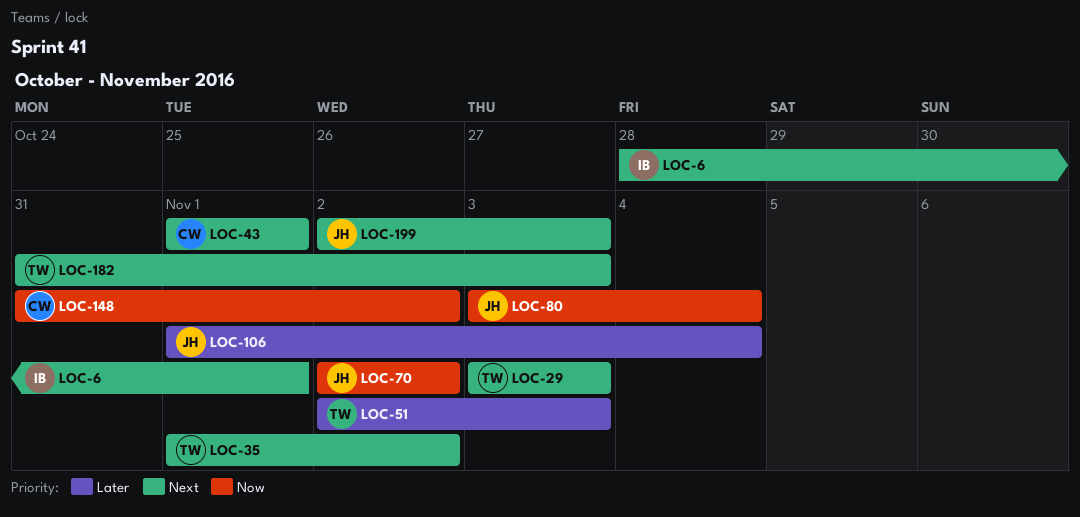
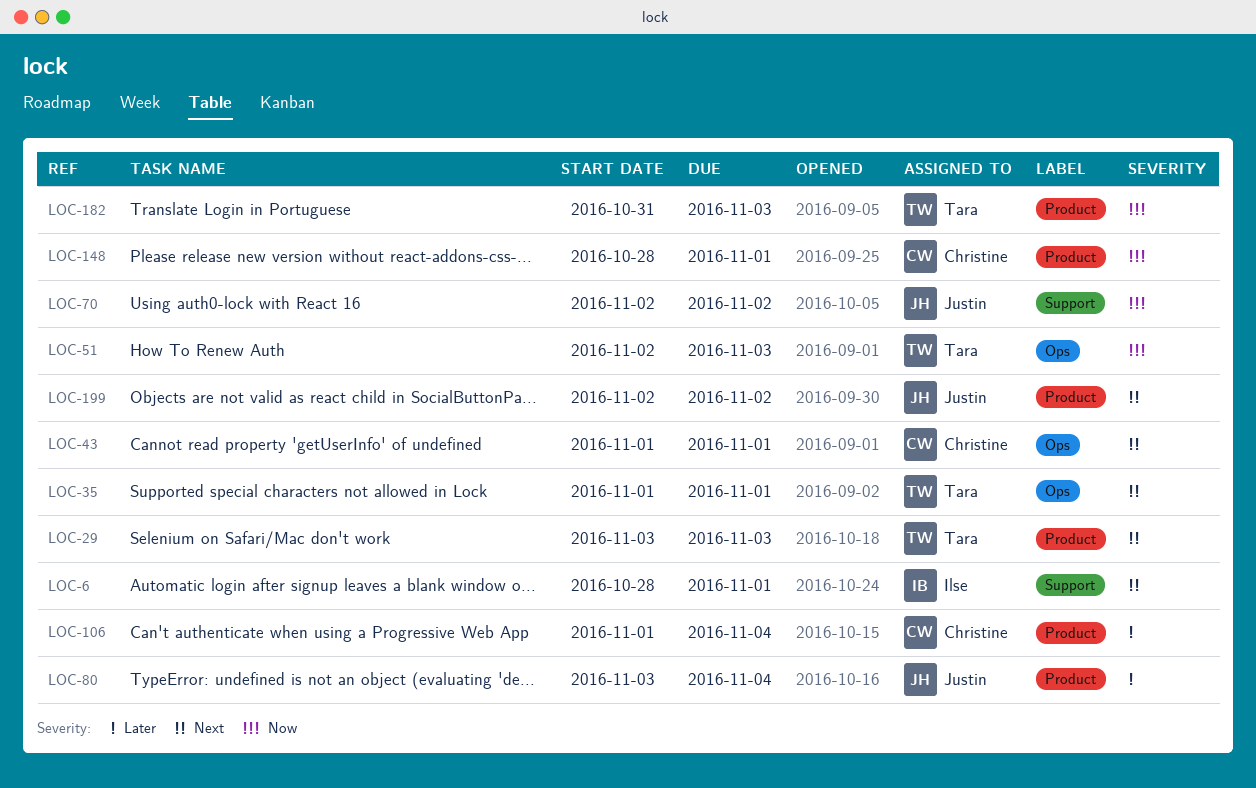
LOC-35, due: Nov 2 -> Nov 1
LOC-51, priority: Later -> Now
LOC-80, priority: Now -> Later
LOC-106, owner: Justin -> Christine
LOC-148, start: Oct 31 -> Oct 28
LOC-148, due: Nov 2 -> Nov 1
LOC-182, priority: Next -> Now
LOC-199, due: Nov 3 -> Nov 2

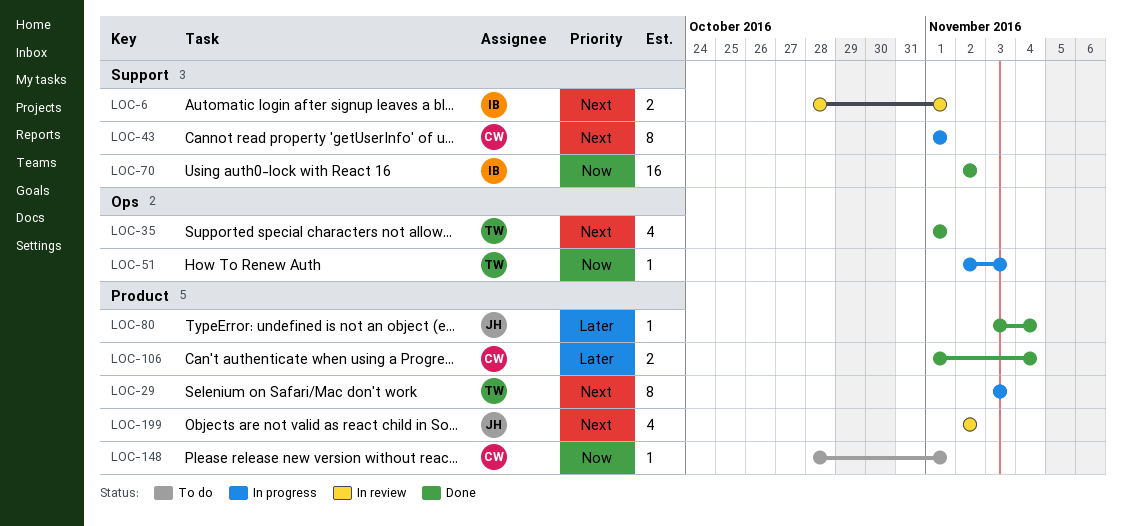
LOC-43, label: Ops -> Support
LOC-70, owner: Justin -> Ilse
LOC-182: present -> none

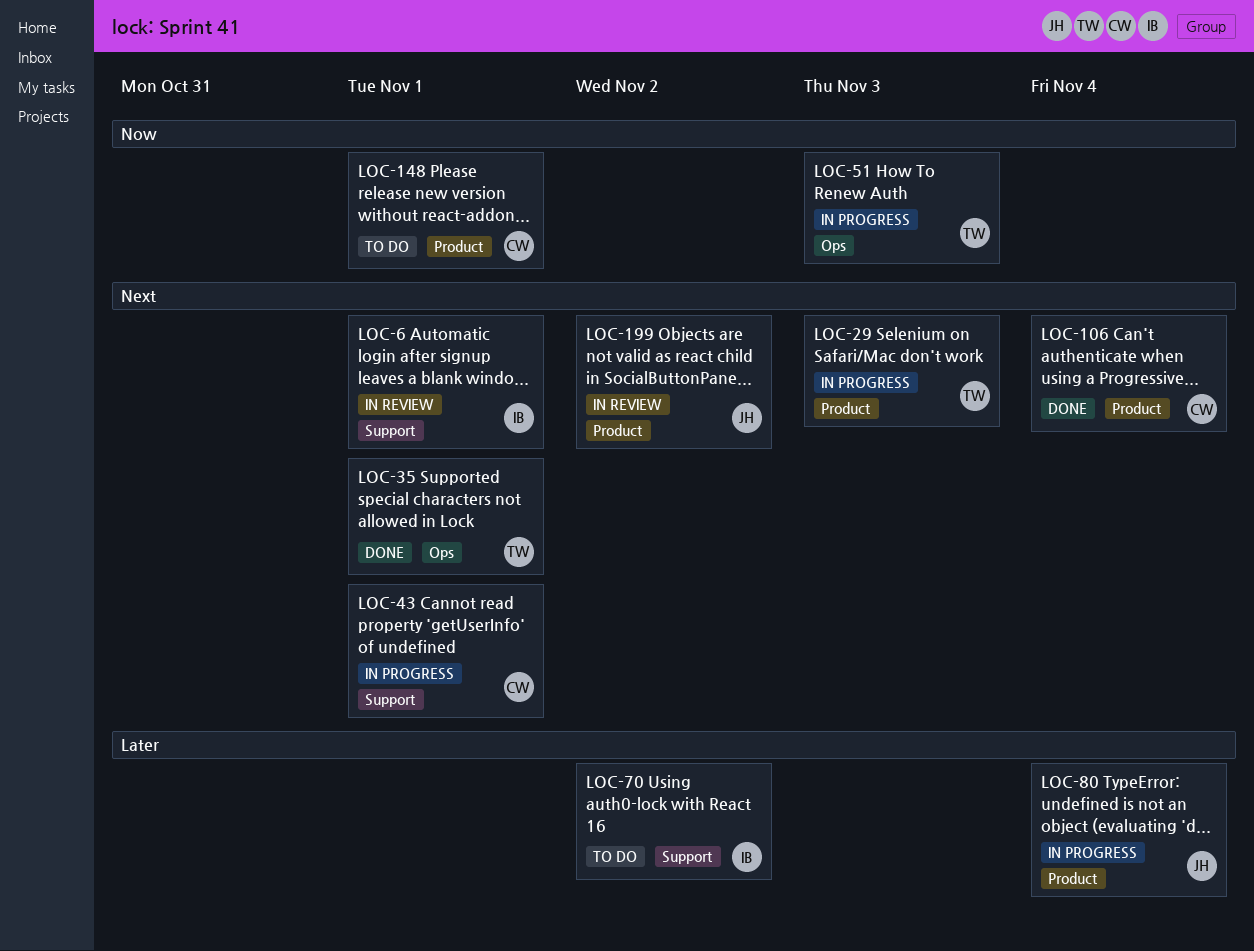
LOC-70, status: Done -> To do
LOC-70, priority: Now -> Later
LOC-80, status: Done -> In progress
LOC-106, priority: Later -> Next

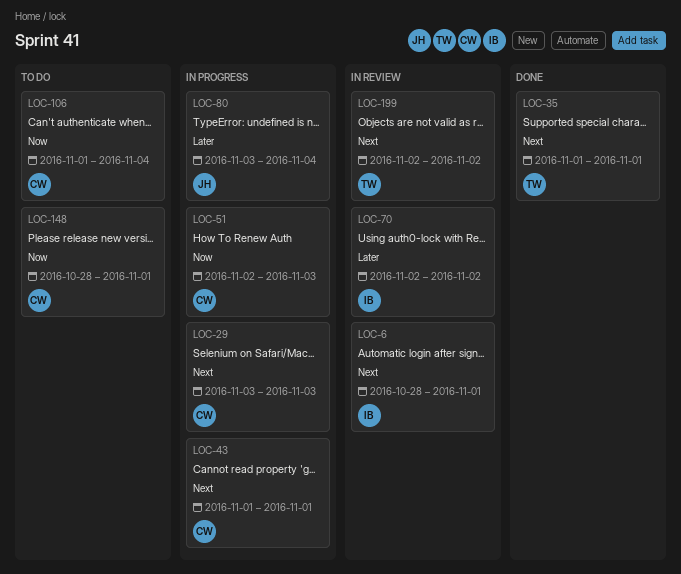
LOC-29, owner: TW -> CW
LOC-51, owner: TW -> CW
LOC-70, status: To do -> In review
LOC-106, status: Done -> To do
LOC-106, priority: Next -> Now
LOC-199, owner: JH -> TW

